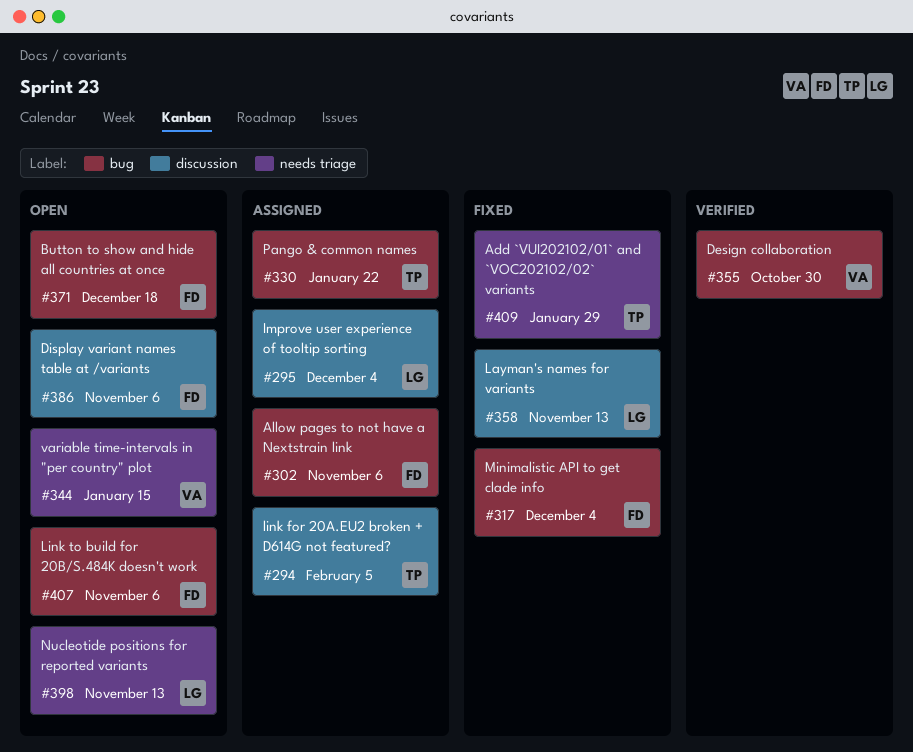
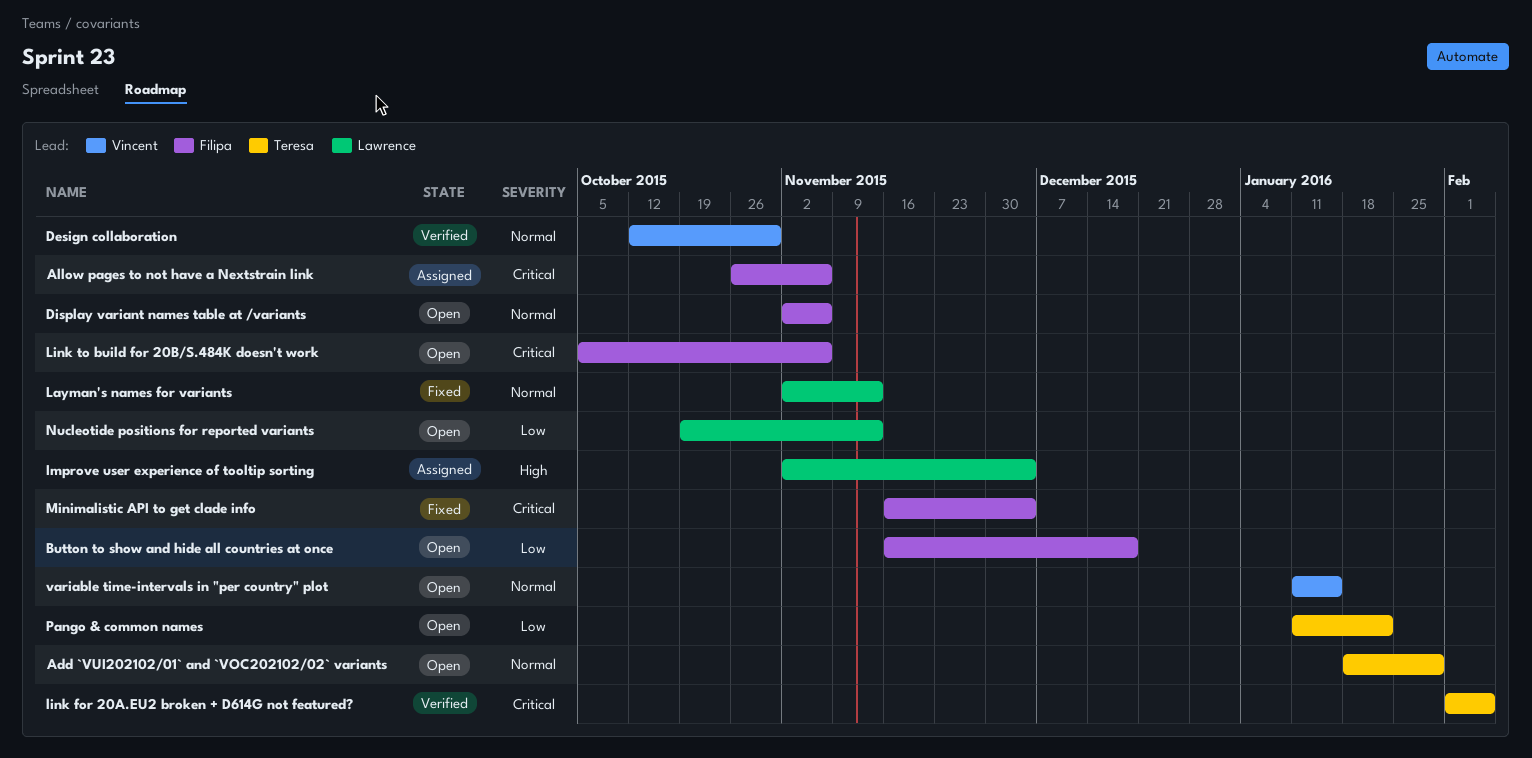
Add `VUI202102/01` and `VOC202102/02` variants, status: Fixed -> Open
link for 20A.EU2 broken + D614G not featured?, status: Assigned -> Verified
Pango & common names, status: Assigned -> Open

